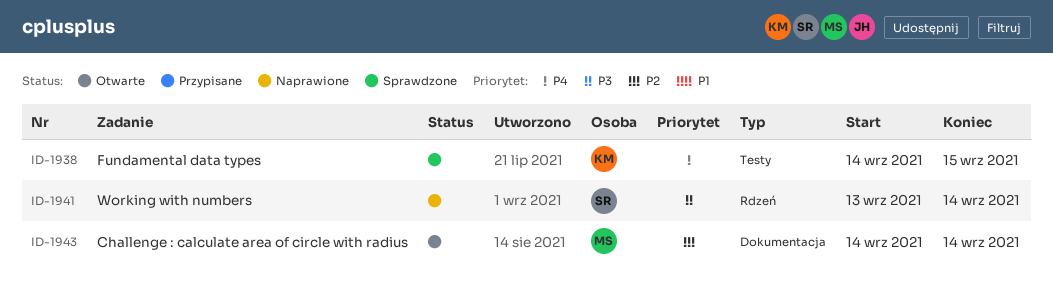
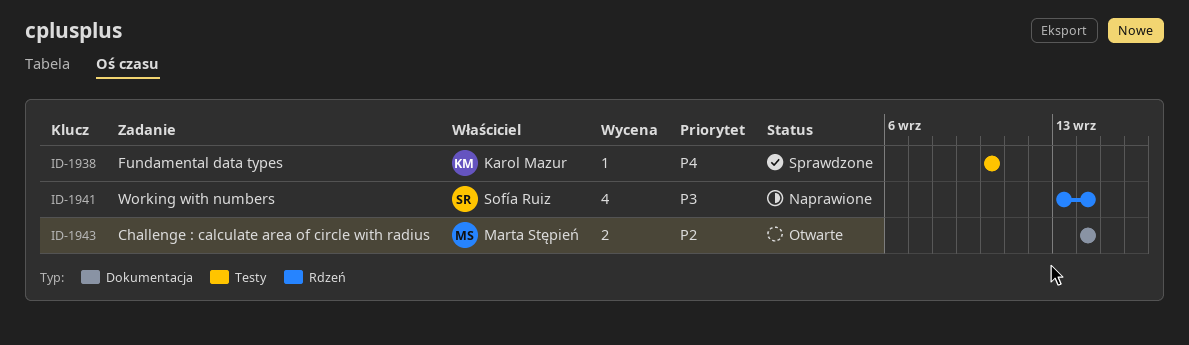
ID-1938, start: Sep 14 -> Sep 10
ID-1938, due: Sep 15 -> Sep 10

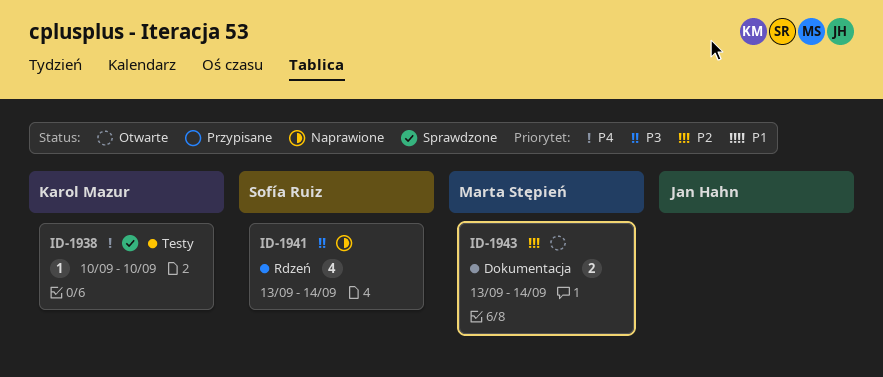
ID-1943, start: Sep 14 -> Sep 13

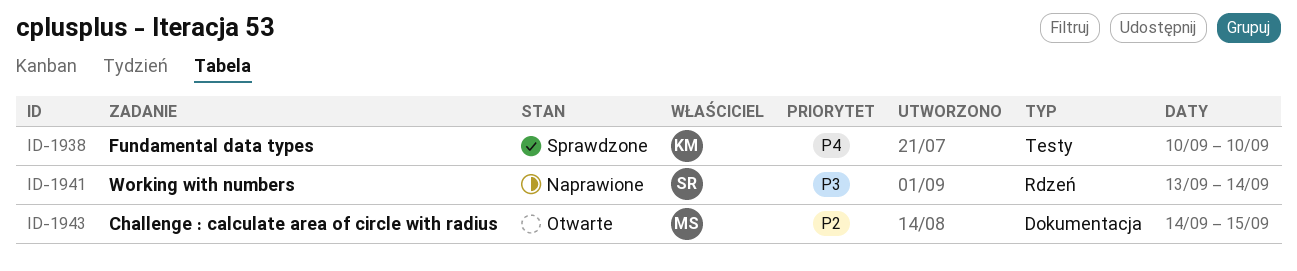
ID-1943, start: Sep 13 -> Sep 14
ID-1943, due: Sep 14 -> Sep 15

